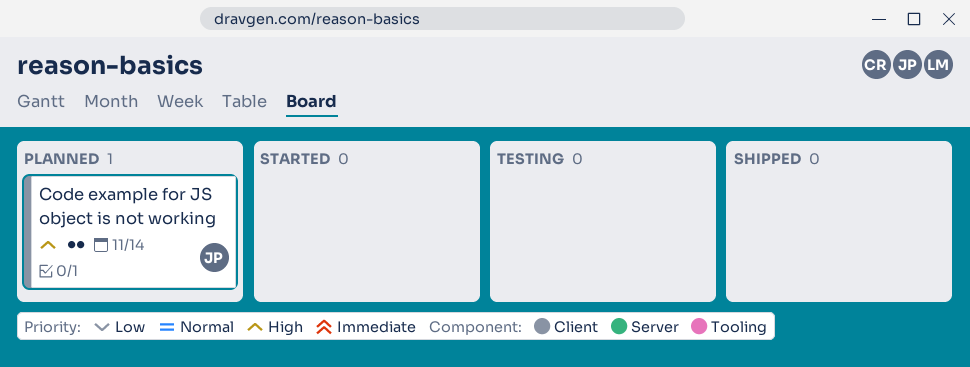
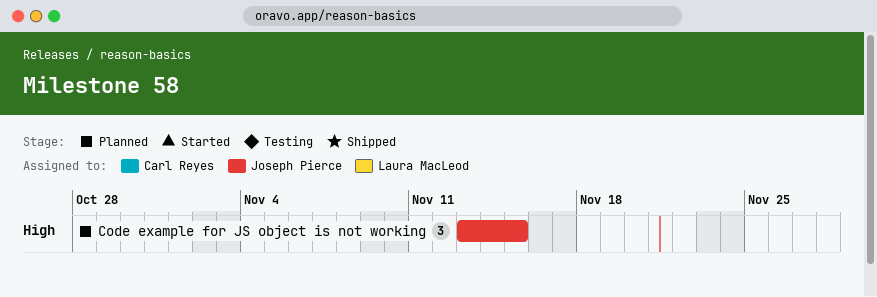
Code example for JS object is not working, estimate: 2 -> 3
Code example for JS object is not working, due: Nov 14 -> Nov 15

